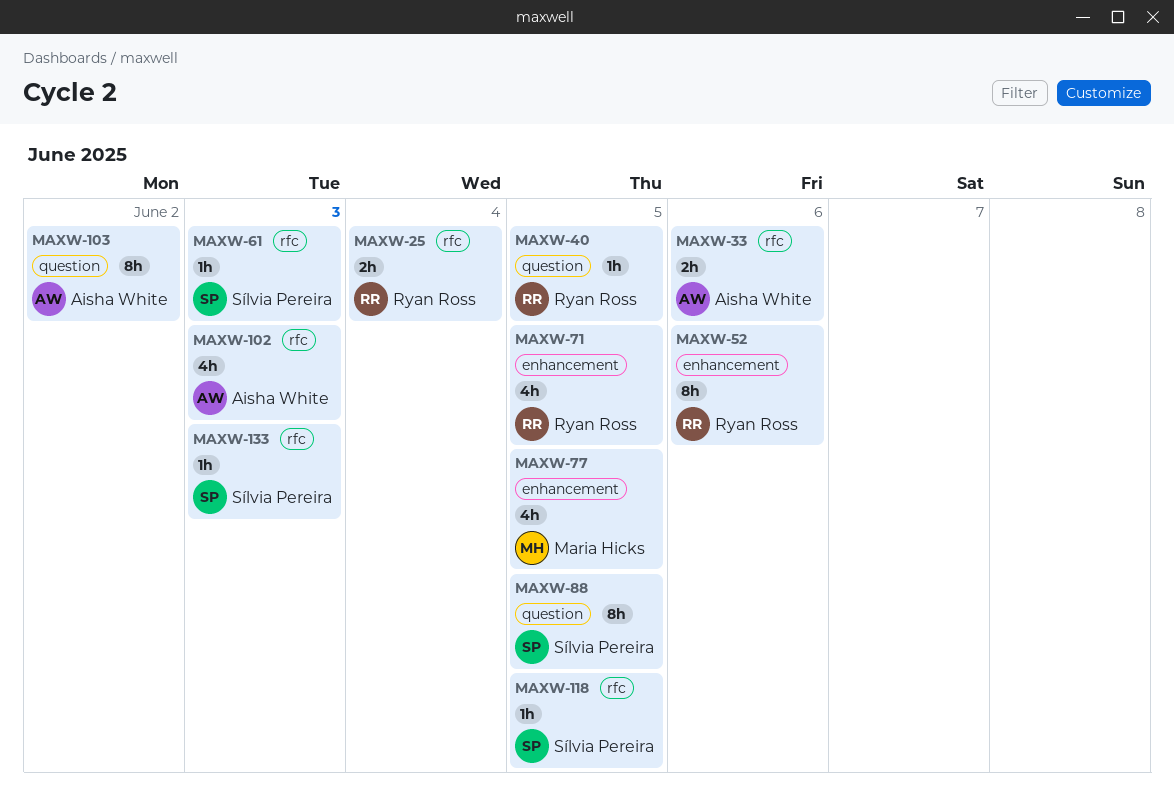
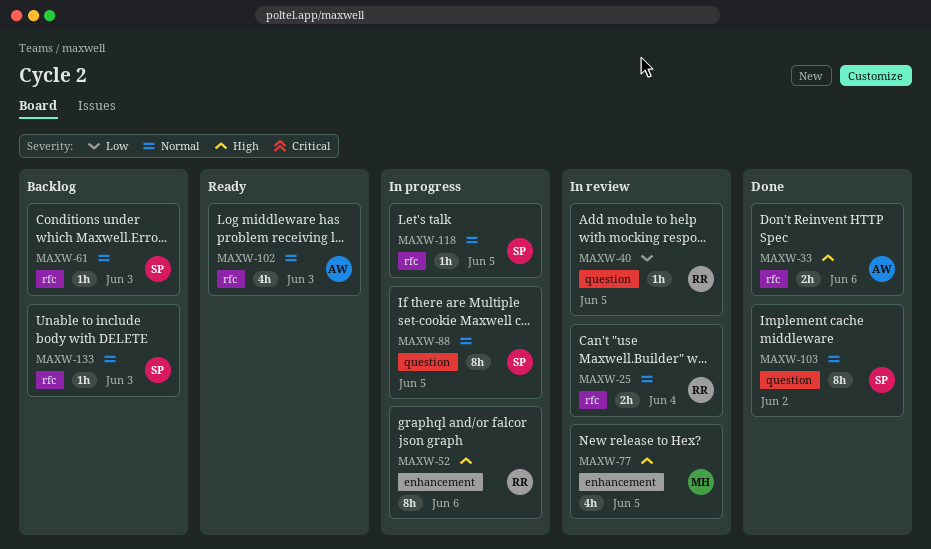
MAXW-71: present -> none
MAXW-103, owner: Aisha White -> Sílvia Pereira

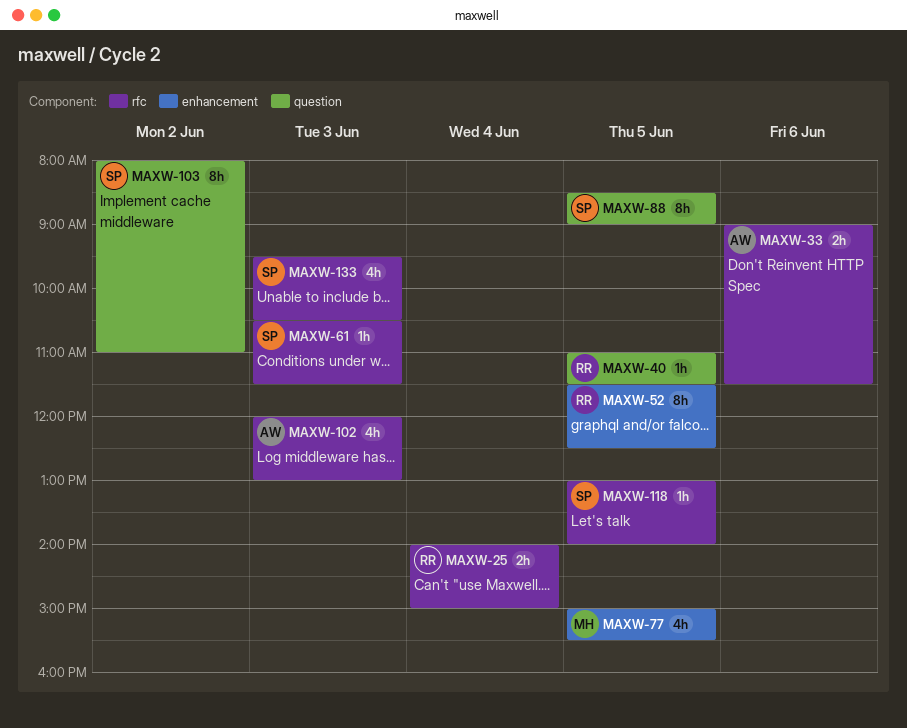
MAXW-52, day: Jun 6 -> Jun 5
MAXW-133, estimate: 1h -> 4h

